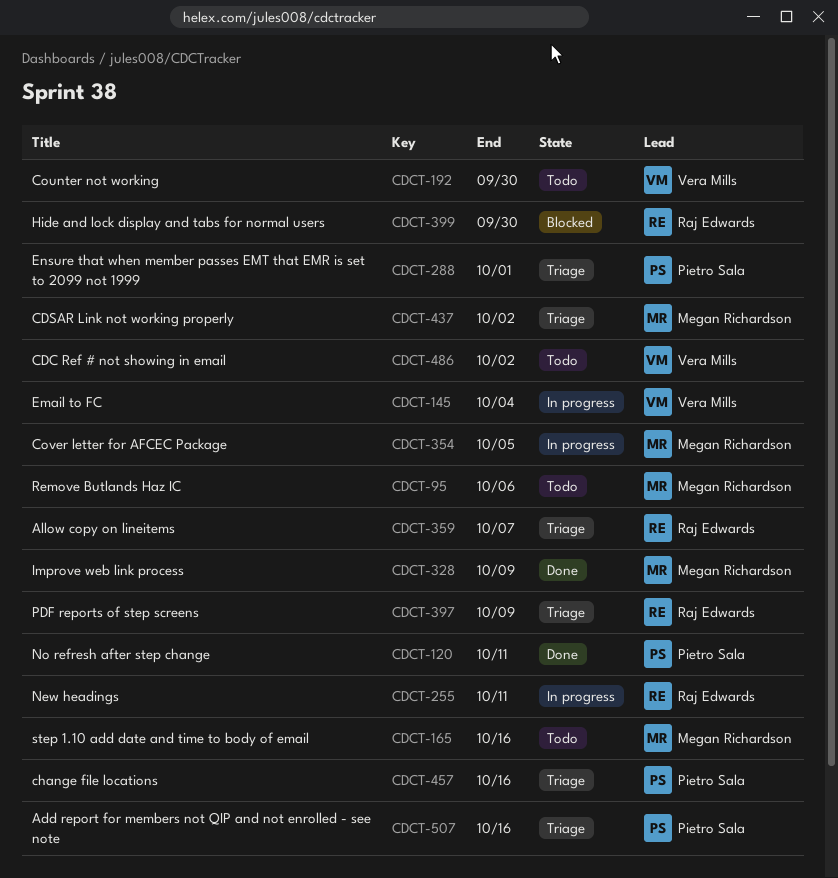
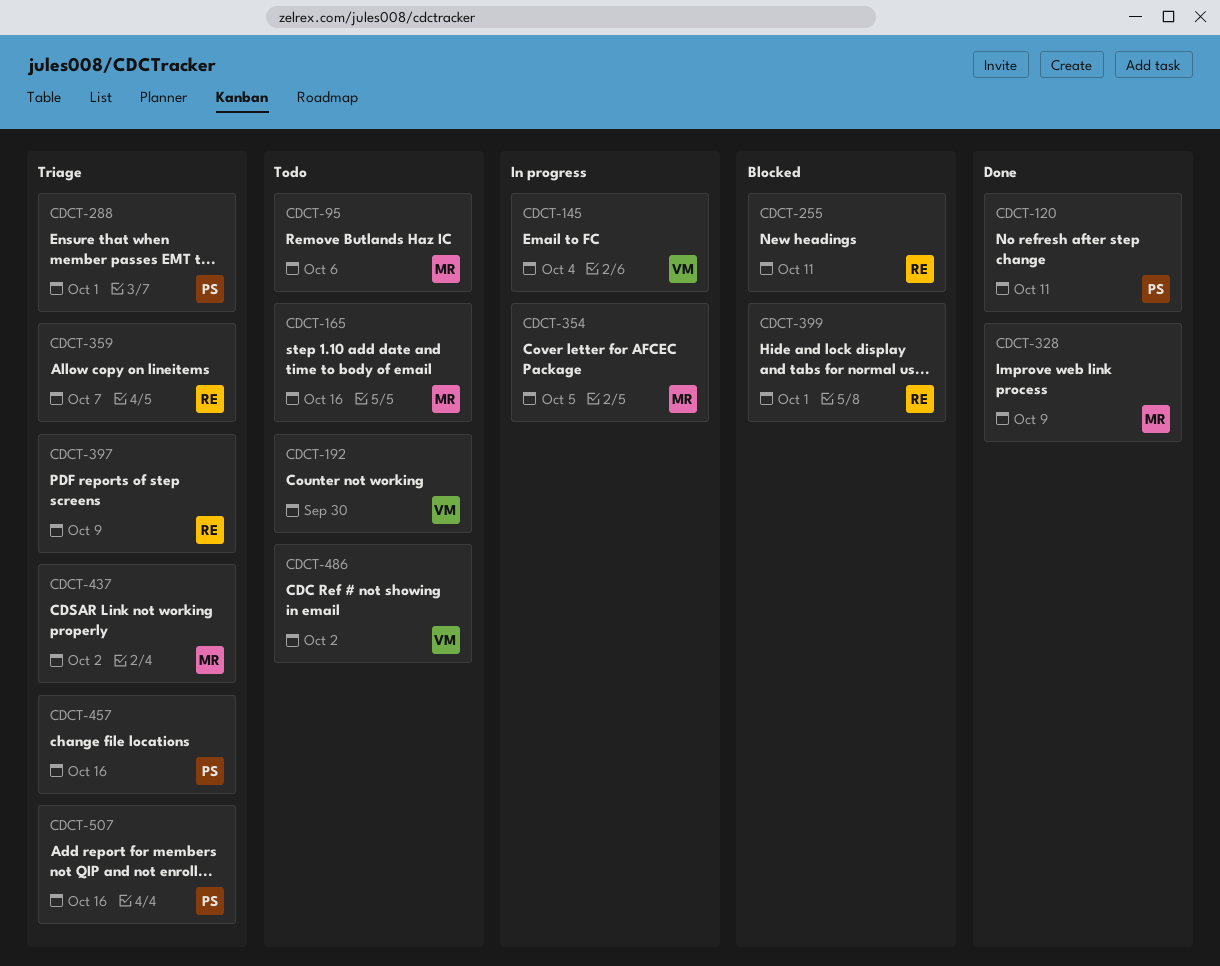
CDCT-255, status: In progress -> Blocked
CDCT-399, due: Sep 30 -> Oct 1

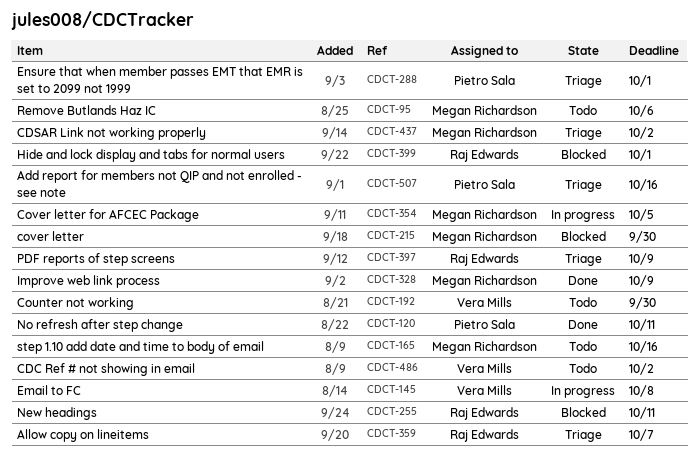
CDCT-145, due: Oct 4 -> Oct 8
CDCT-215: none -> present
CDCT-457: present -> none

